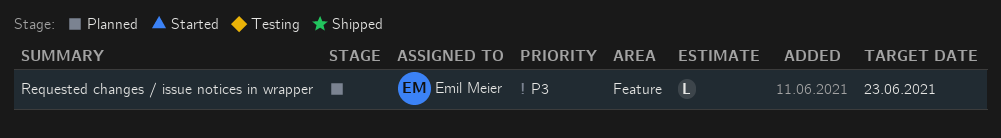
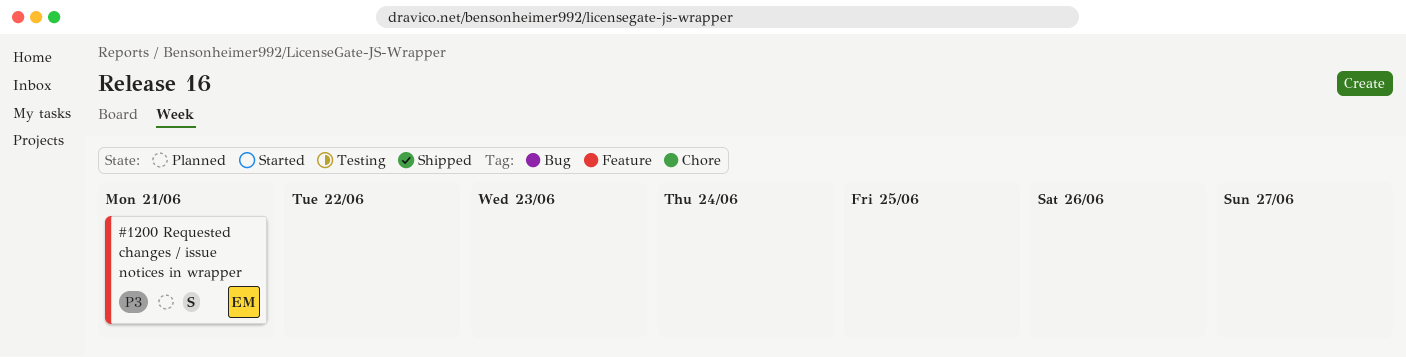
Requested changes / issue notices in wrapper, estimate: L -> S
Requested changes / issue notices in wrapper, due: Jun 23 -> Jun 21

